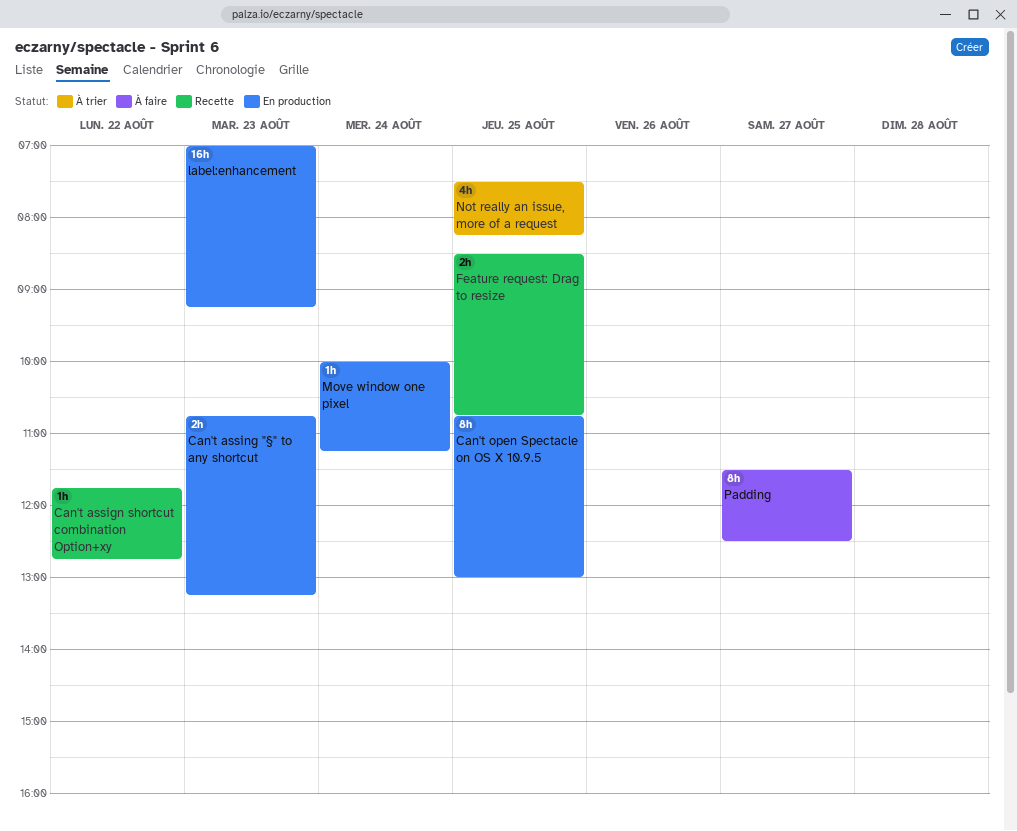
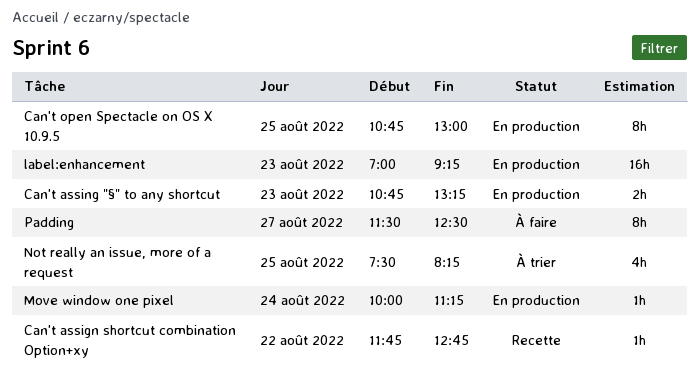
Feature request: Drag to resize: present -> none

